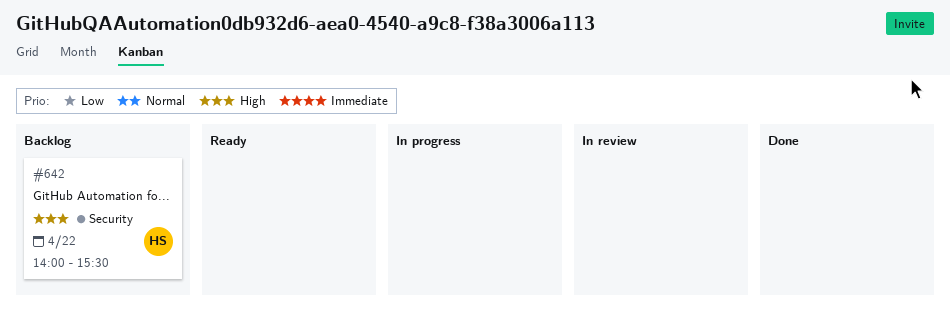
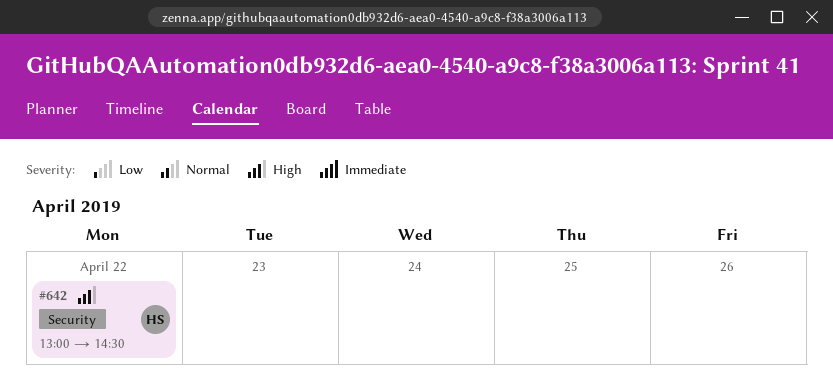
#642, begins: 14:00 -> 13:00
#642, ends: 15:30 -> 14:30

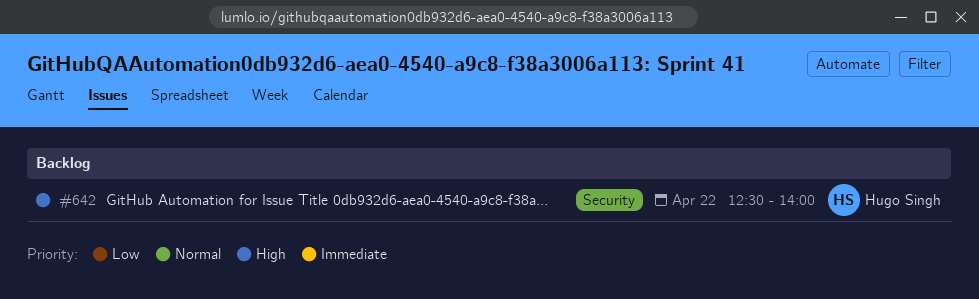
#642, begins: 13:00 -> 12:30
#642, ends: 14:30 -> 14:00

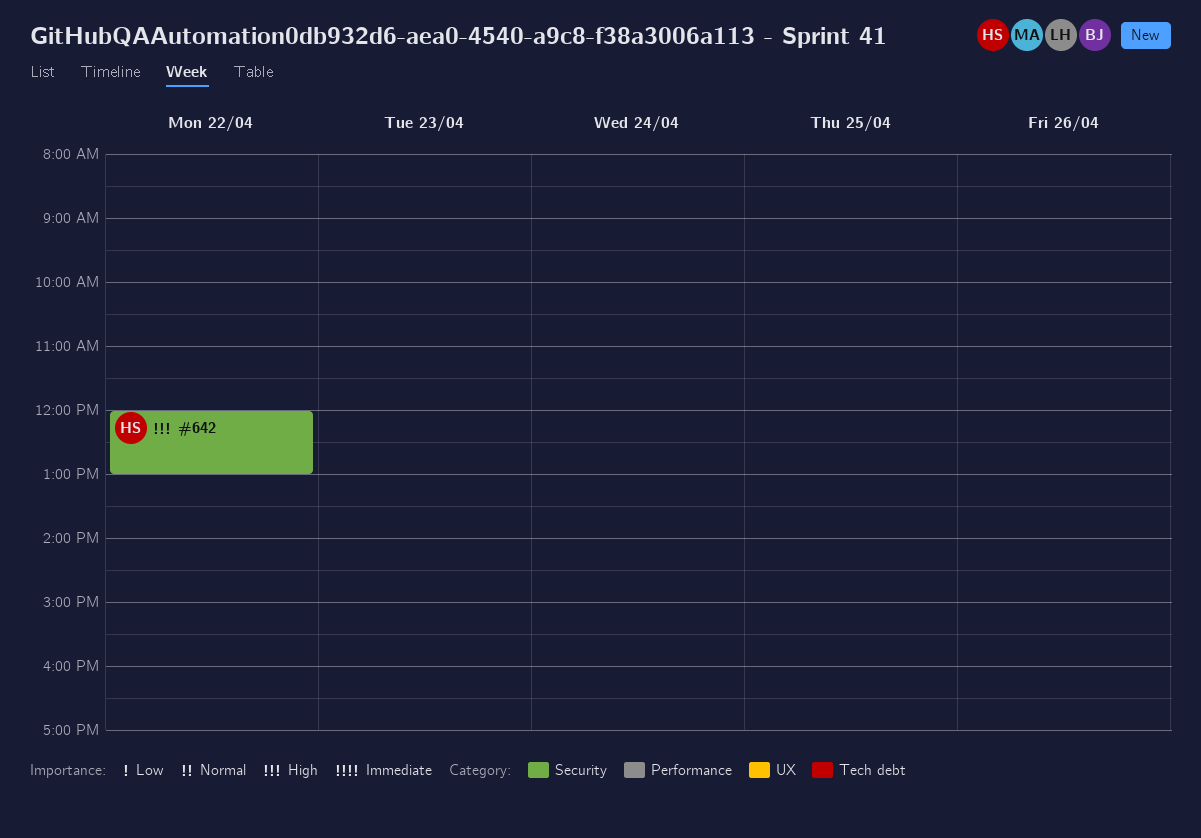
#642, begins: 12:30 -> 12:00
#642, ends: 14:00 -> 13:00

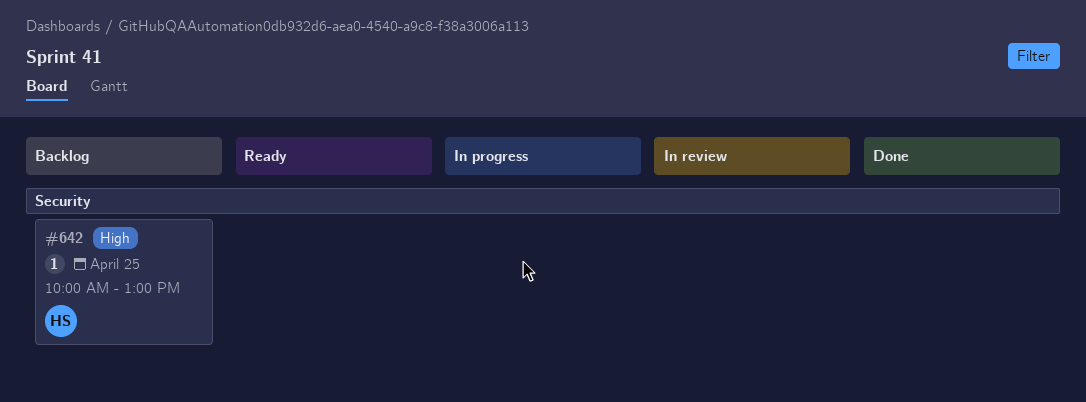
#642, day: Apr 22 -> Apr 25
#642, begins: 12:00 -> 10:00

